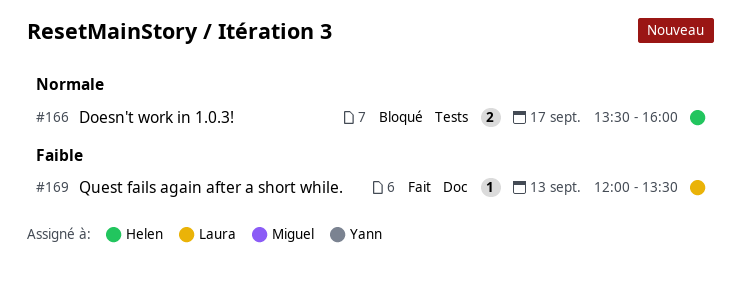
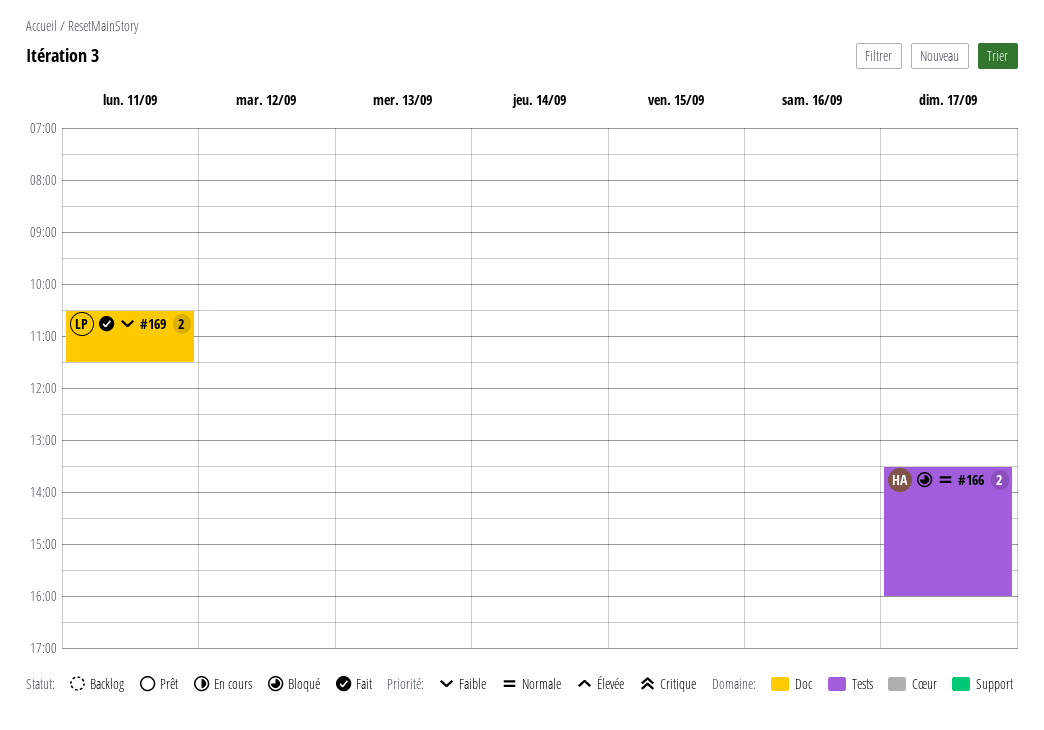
#169, estimate: 1 -> 2
#169, day: Sep 13 -> Sep 11
#169, begins: 12:00 -> 10:30
#169, ends: 13:30 -> 11:30

